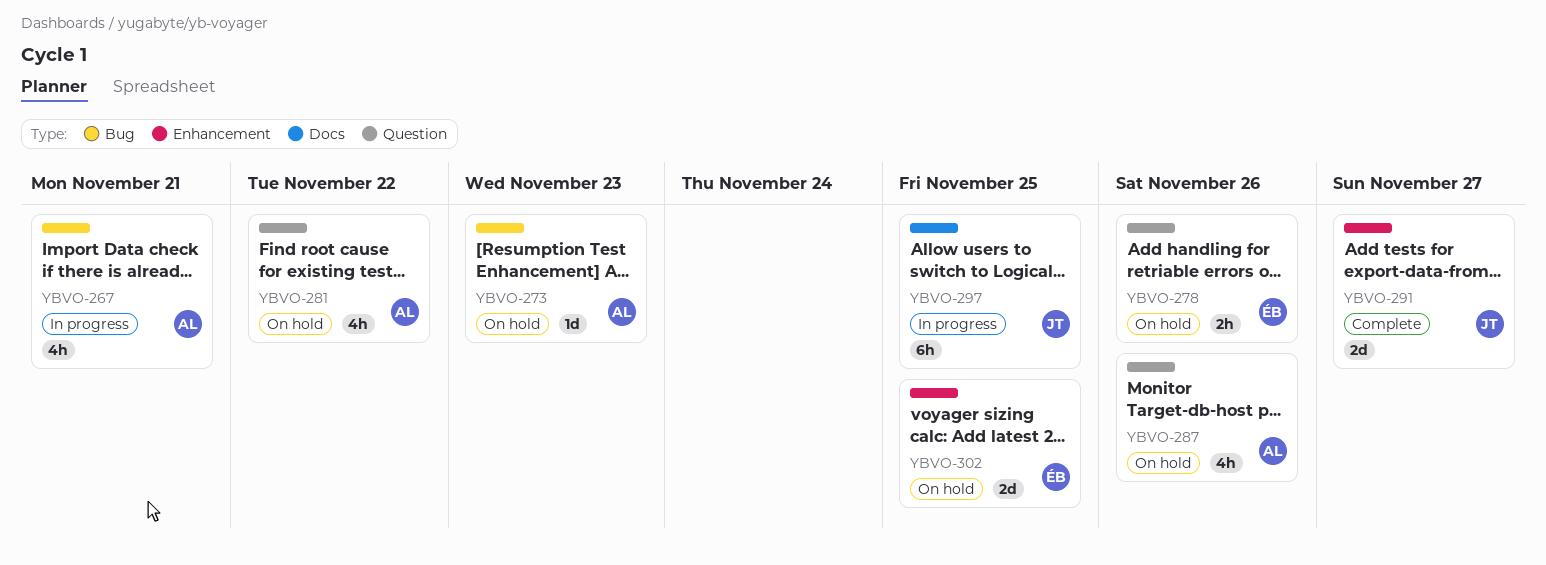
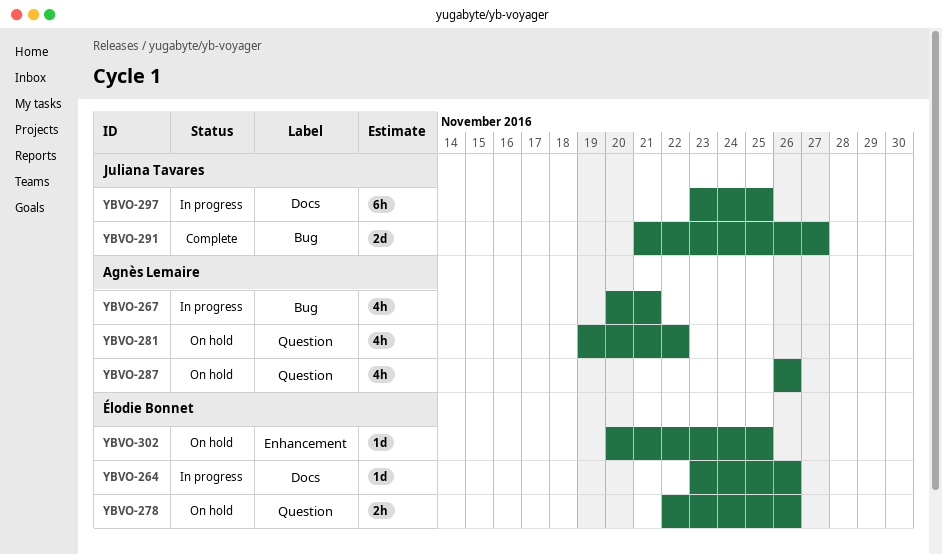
YBVO-264: none -> present
YBVO-273: present -> none
YBVO-291, label: Enhancement -> Bug
YBVO-302, estimate: 2d -> 1d

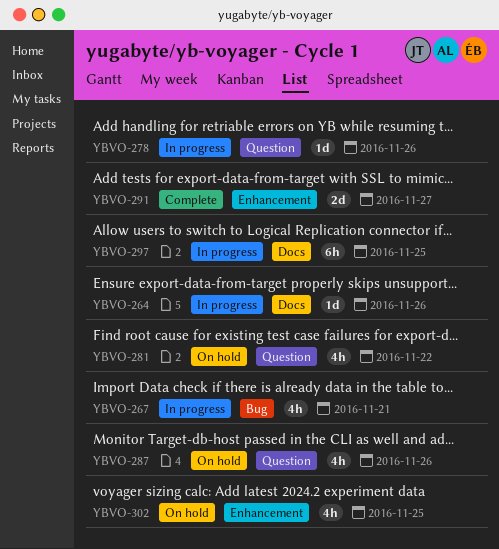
YBVO-278, status: On hold -> In progress
YBVO-278, estimate: 2h -> 1d
YBVO-291, label: Bug -> Enhancement
YBVO-302, estimate: 1d -> 4h

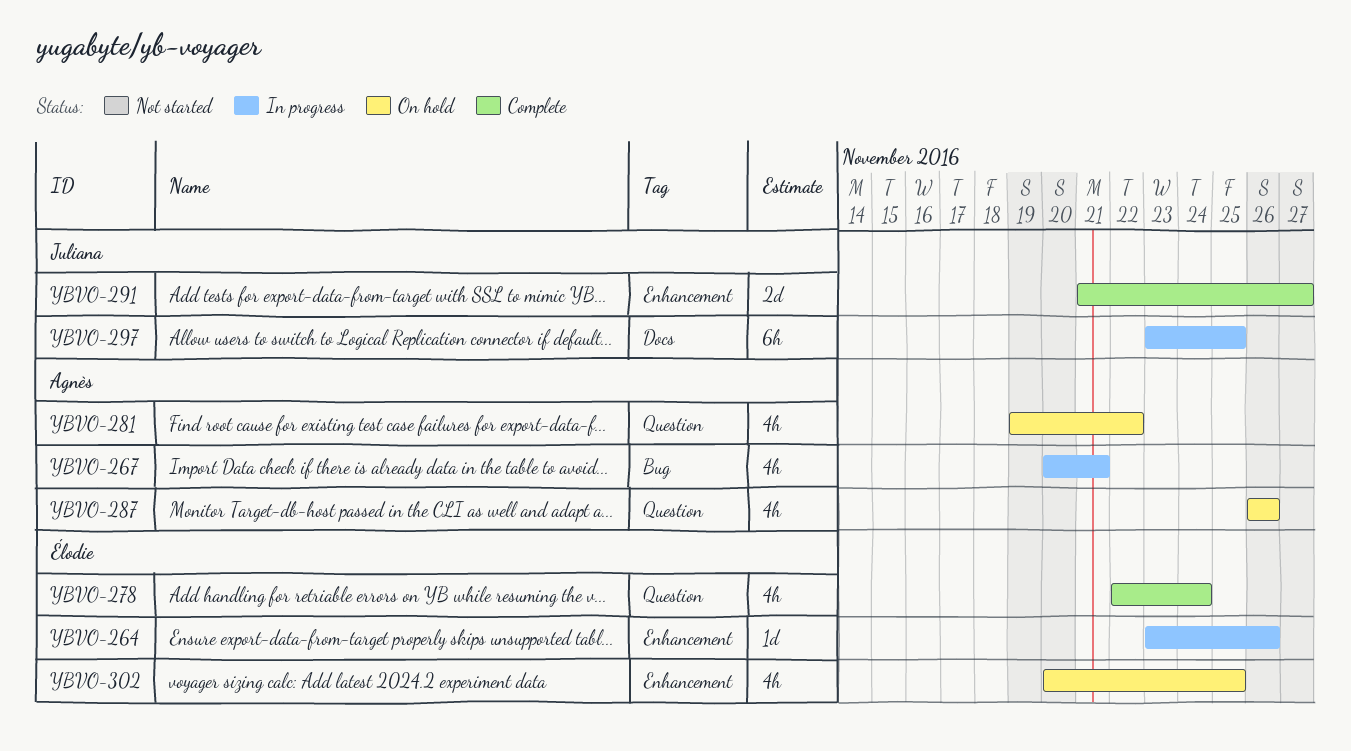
YBVO-264, label: Docs -> Enhancement
YBVO-278, status: In progress -> Complete
YBVO-278, estimate: 1d -> 4h
YBVO-278, due: Nov 26 -> Nov 24

